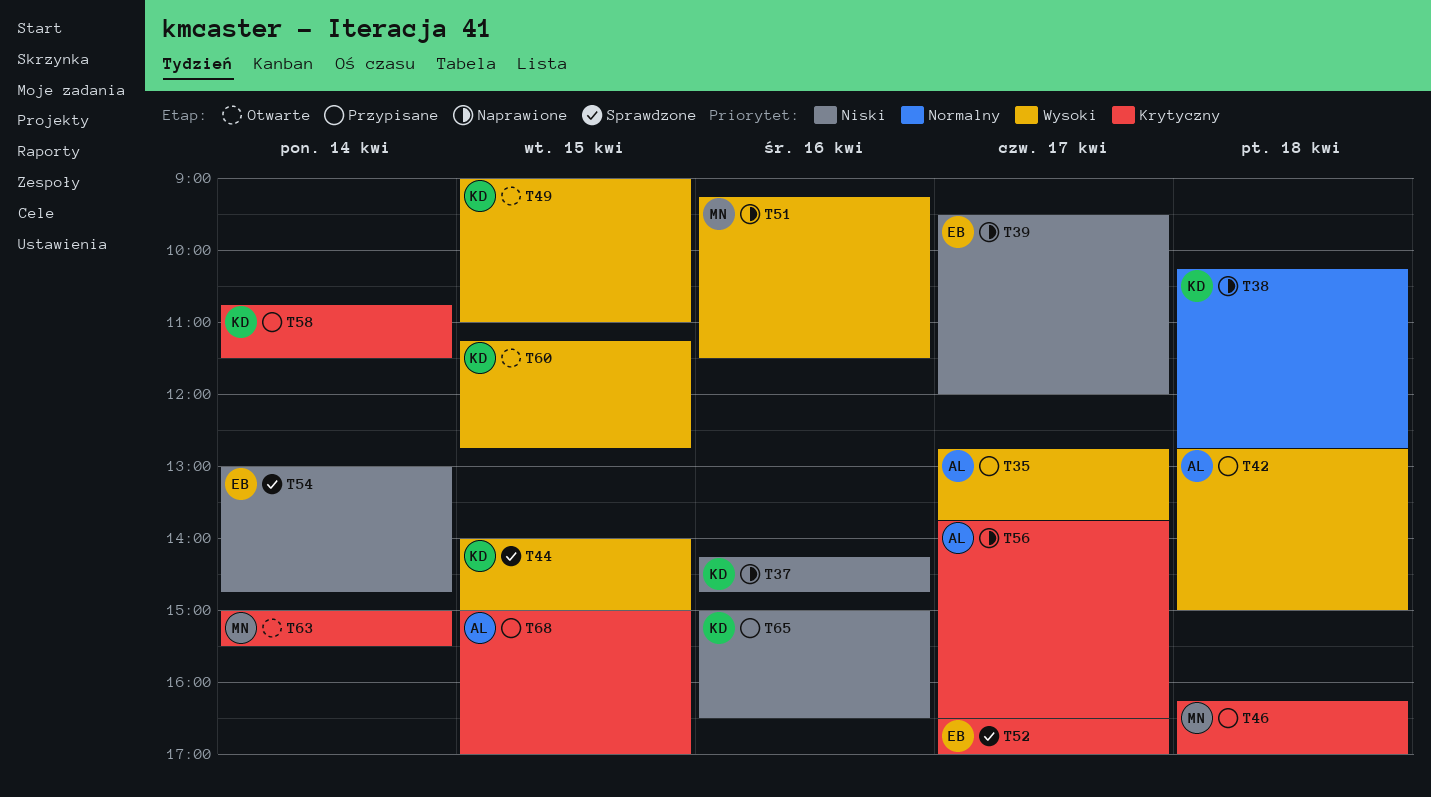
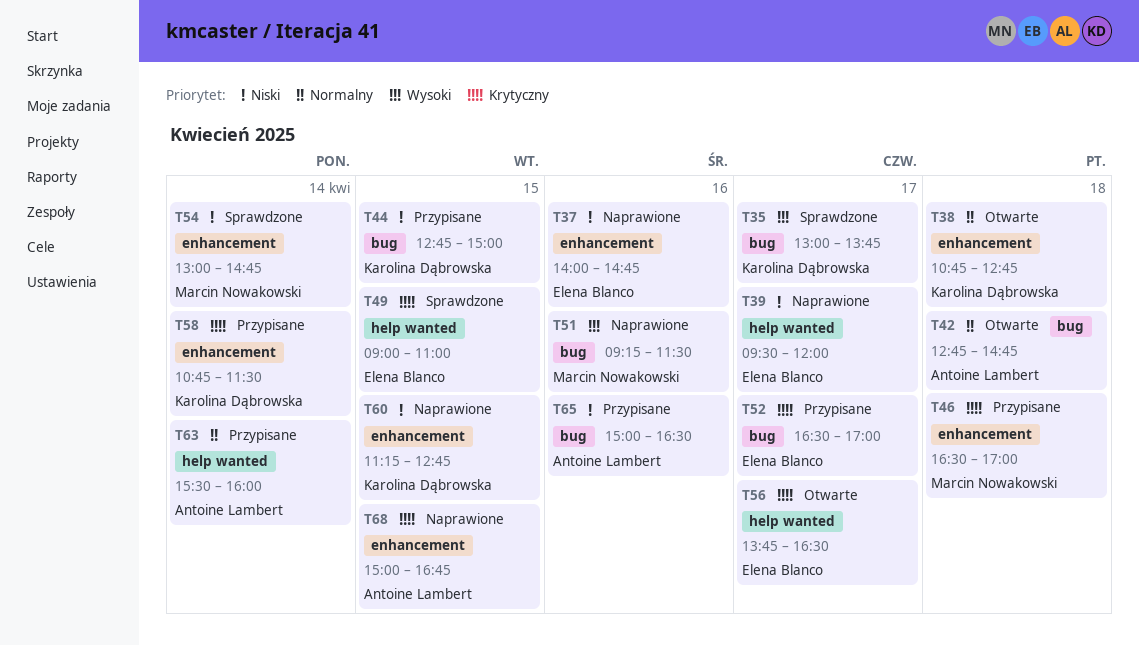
T35, status: Przypisane -> Sprawdzone
T35, owner: Antoine Lambert -> Karolina Dąbrowska
T35, begins: 12:45 -> 13:00
T37, owner: Karolina Dąbrowska -> Elena Blanco
T37, begins: 14:15 -> 14:00
T38, status: Naprawione -> Otwarte
T38, begins: 10:15 -> 10:45
T42, status: Przypisane -> Otwarte
T42, priority: Wysoki -> Normalny
T42, ends: 15:00 -> 14:45
T44, status: Sprawdzone -> Przypisane
T44, priority: Wysoki -> Niski
T44, begins: 14:00 -> 12:45
T46, begins: 16:15 -> 16:30
T49, status: Otwarte -> Sprawdzone
T49, owner: Karolina Dąbrowska -> Elena Blanco
T49, priority: Wysoki -> Krytyczny
T52, status: Sprawdzone -> Przypisane
T54, owner: Elena Blanco -> Marcin Nowakowski
T56, status: Naprawione -> Otwarte
T56, owner: Antoine Lambert -> Elena Blanco
T60, status: Otwarte -> Naprawione
T60, priority: Wysoki -> Niski
T63, status: Otwarte -> Przypisane
T63, owner: Marcin Nowakowski -> Antoine Lambert
T63, priority: Krytyczny -> Normalny
T63, begins: 15:00 -> 15:30
T63, ends: 15:30 -> 16:00
T65, owner: Karolina Dąbrowska -> Antoine Lambert
T68, status: Przypisane -> Naprawione
T68, ends: 17:00 -> 16:45

